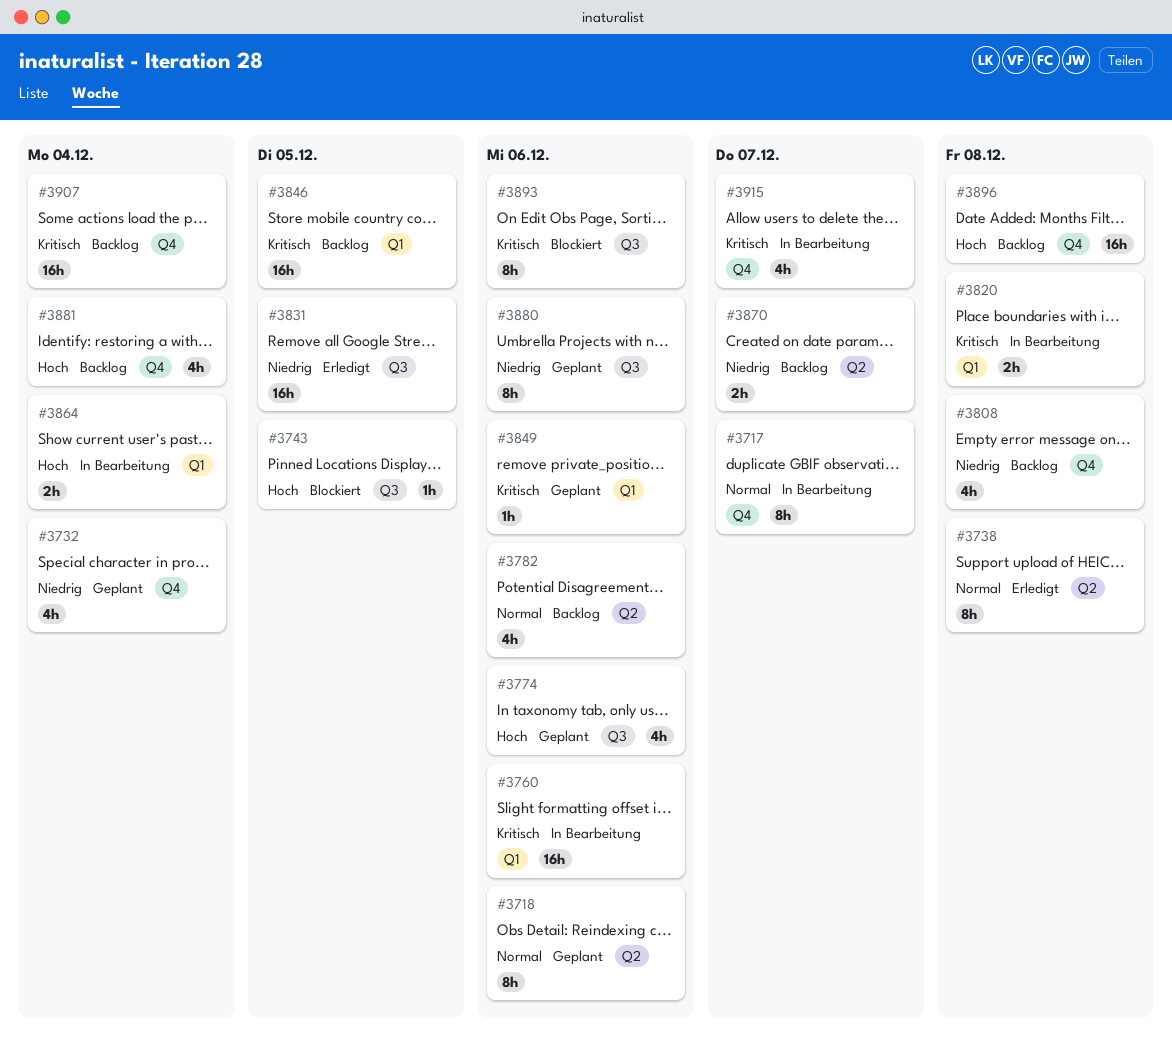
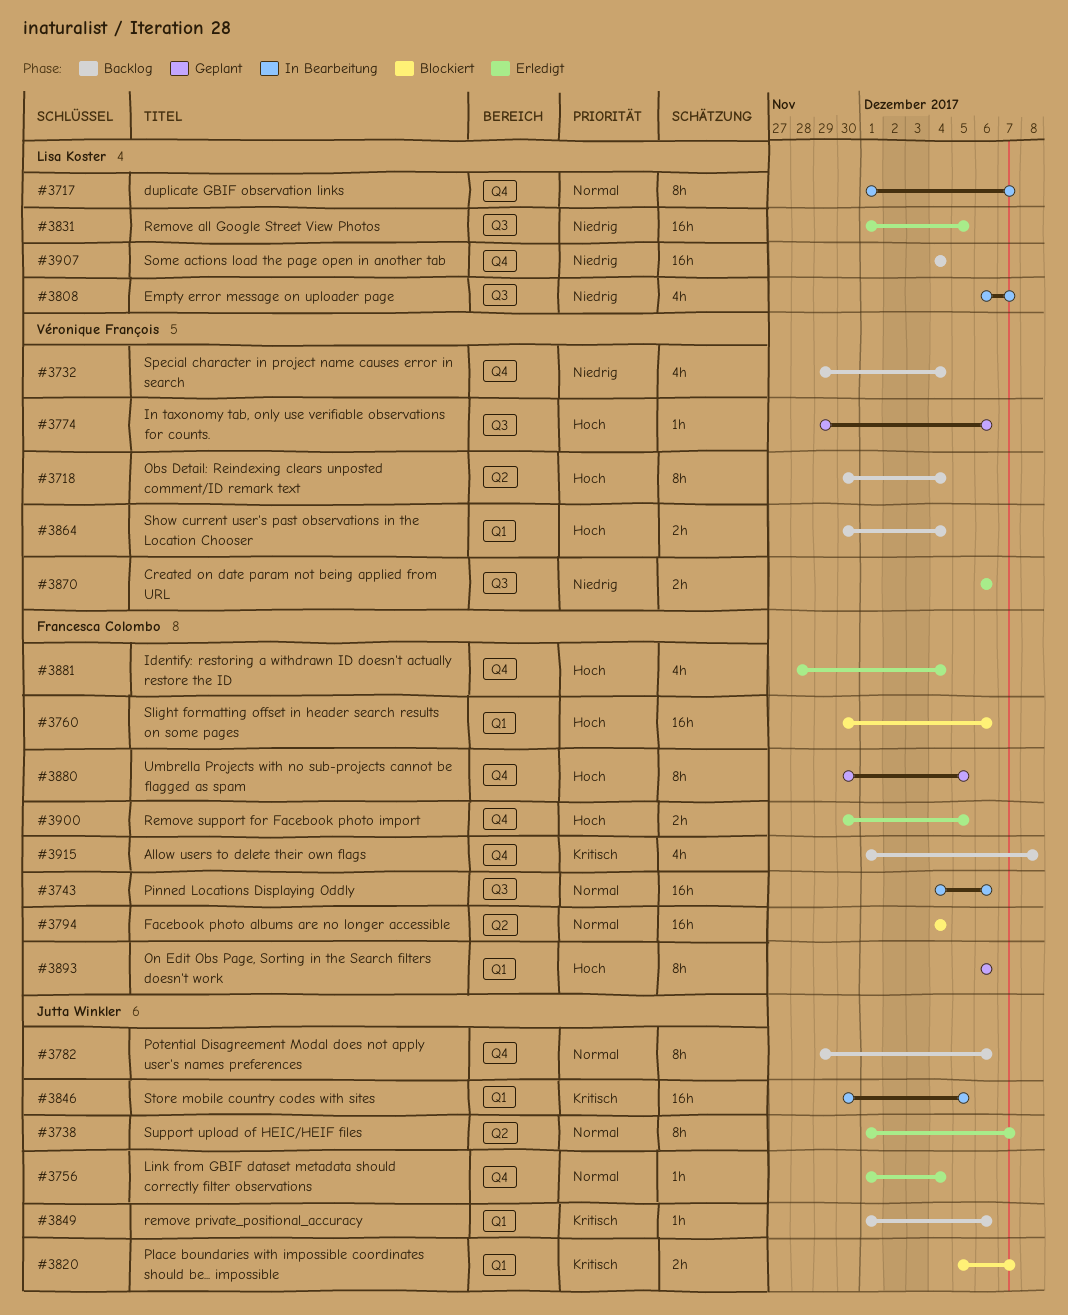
#3718, status: Geplant -> Backlog
#3718, priority: Normal -> Hoch
#3718, due: Dec 6 -> Dec 4
#3732, status: Geplant -> Backlog
#3738, due: Dec 8 -> Dec 7
#3743, status: Blockiert -> In Bearbeitung
#3743, priority: Hoch -> Normal
#3743, estimate: 1h -> 16h
#3743, due: Dec 5 -> Dec 6
#3756: none -> present
#3760, status: In Bearbeitung -> Blockiert
#3760, priority: Kritisch -> Hoch
#3774, estimate: 4h -> 1h
#3782, label: Q2 -> Q4
#3782, estimate: 4h -> 8h
#3794: none -> present
#3808, status: Backlog -> In Bearbeitung
#3808, label: Q4 -> Q3
#3808, due: Dec 8 -> Dec 7
#3820, status: In Bearbeitung -> Blockiert
#3820, due: Dec 8 -> Dec 7
#3846, status: Backlog -> In Bearbeitung
#3849, status: Geplant -> Backlog
#3864, status: In Bearbeitung -> Backlog
#3870, status: Backlog -> Erledigt
#3870, label: Q2 -> Q3
#3870, due: Dec 7 -> Dec 6
#3880, priority: Niedrig -> Hoch
#3880, label: Q3 -> Q4
#3880, due: Dec 6 -> Dec 5
#3881, status: Backlog -> Erledigt
#3893, status: Blockiert -> Geplant
#3893, priority: Kritisch -> Hoch
#3893, label: Q3 -> Q1
#3896: present -> none
#3900: none -> present
#3907, priority: Kritisch -> Niedrig
#3915, status: In Bearbeitung -> Backlog
#3915, due: Dec 7 -> Dec 8

